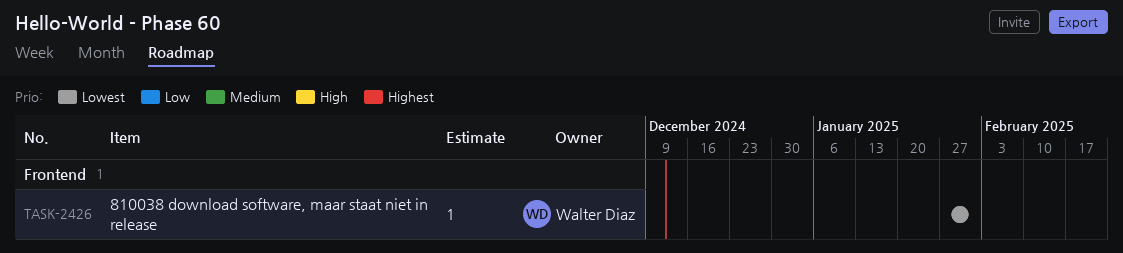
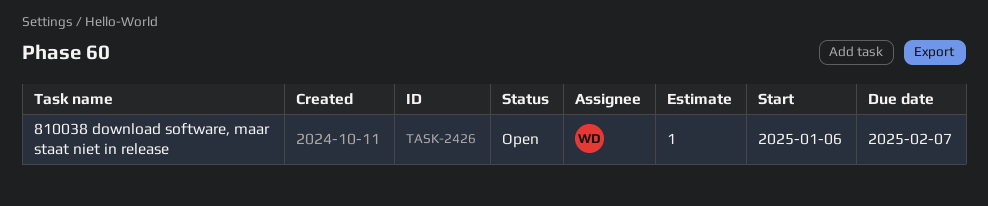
TASK-2426, start: Jan 27 -> Jan 6
TASK-2426, due: Jan 31 -> Feb 7

